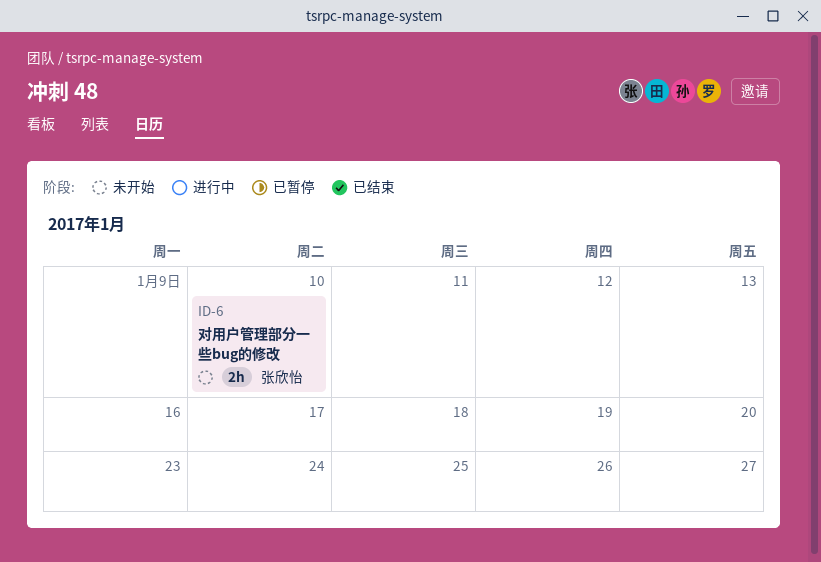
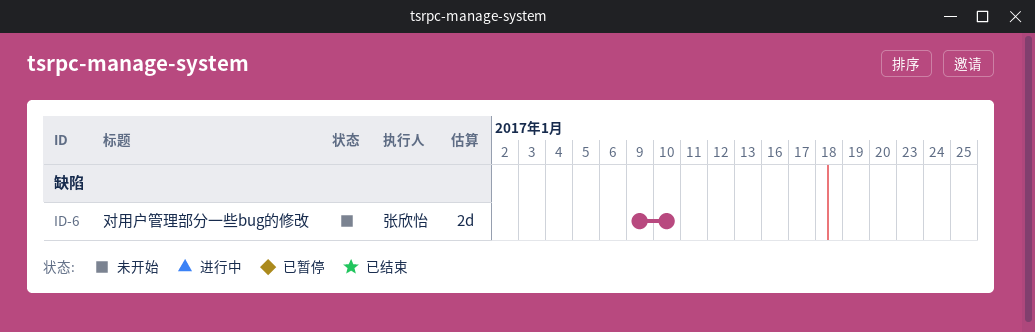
ID-6, estimate: 2h -> 2d

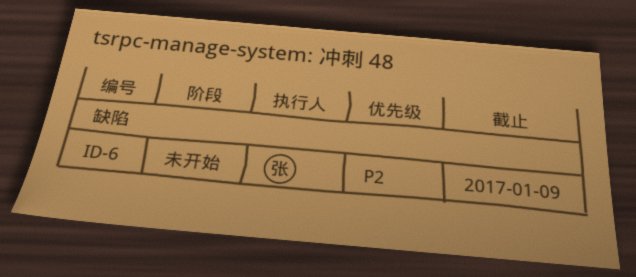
ID-6, due: Jan 10 -> Jan 9

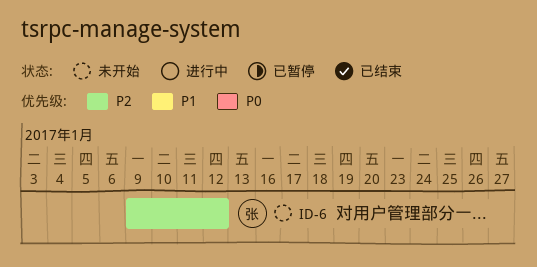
ID-6, due: Jan 9 -> Jan 12

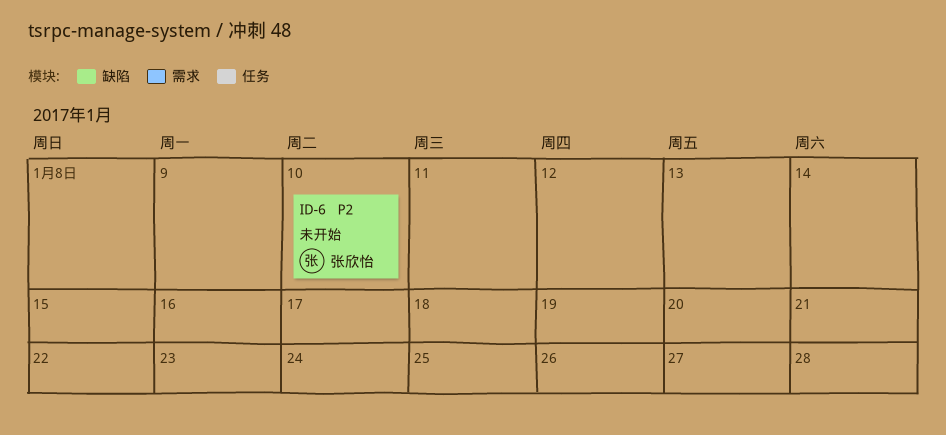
ID-6, due: Jan 12 -> Jan 10

